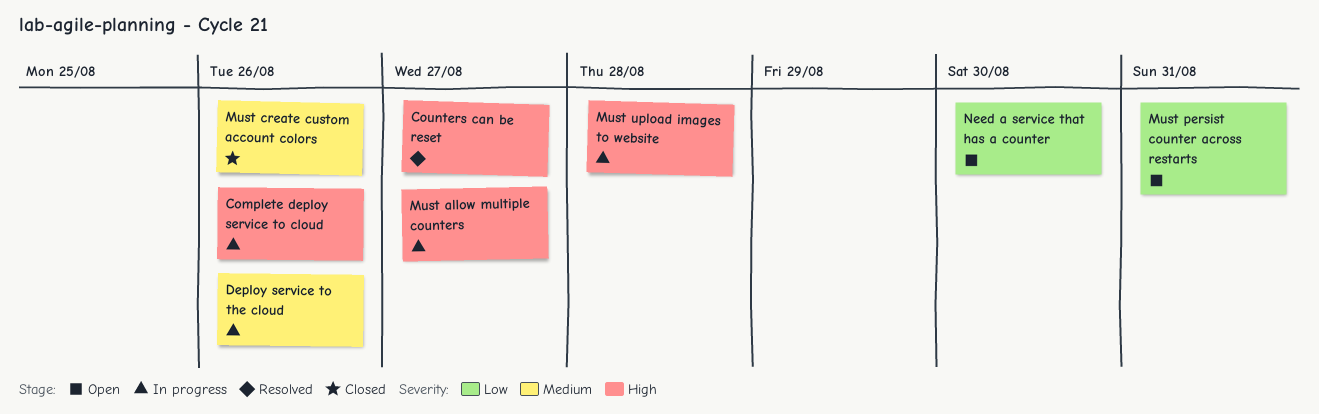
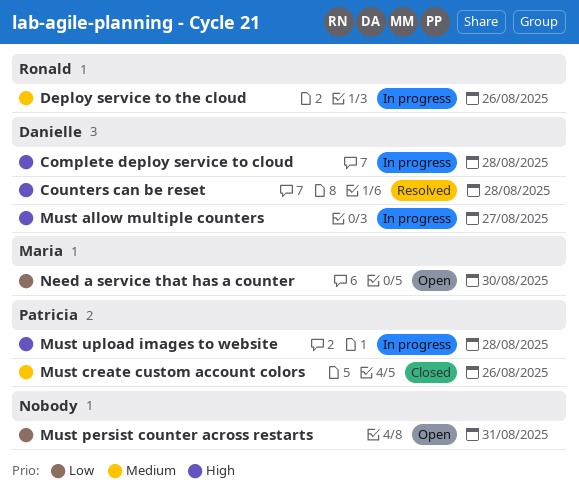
Complete deploy service to cloud, due: Aug 26 -> Aug 28
Counters can be reset, due: Aug 27 -> Aug 28

